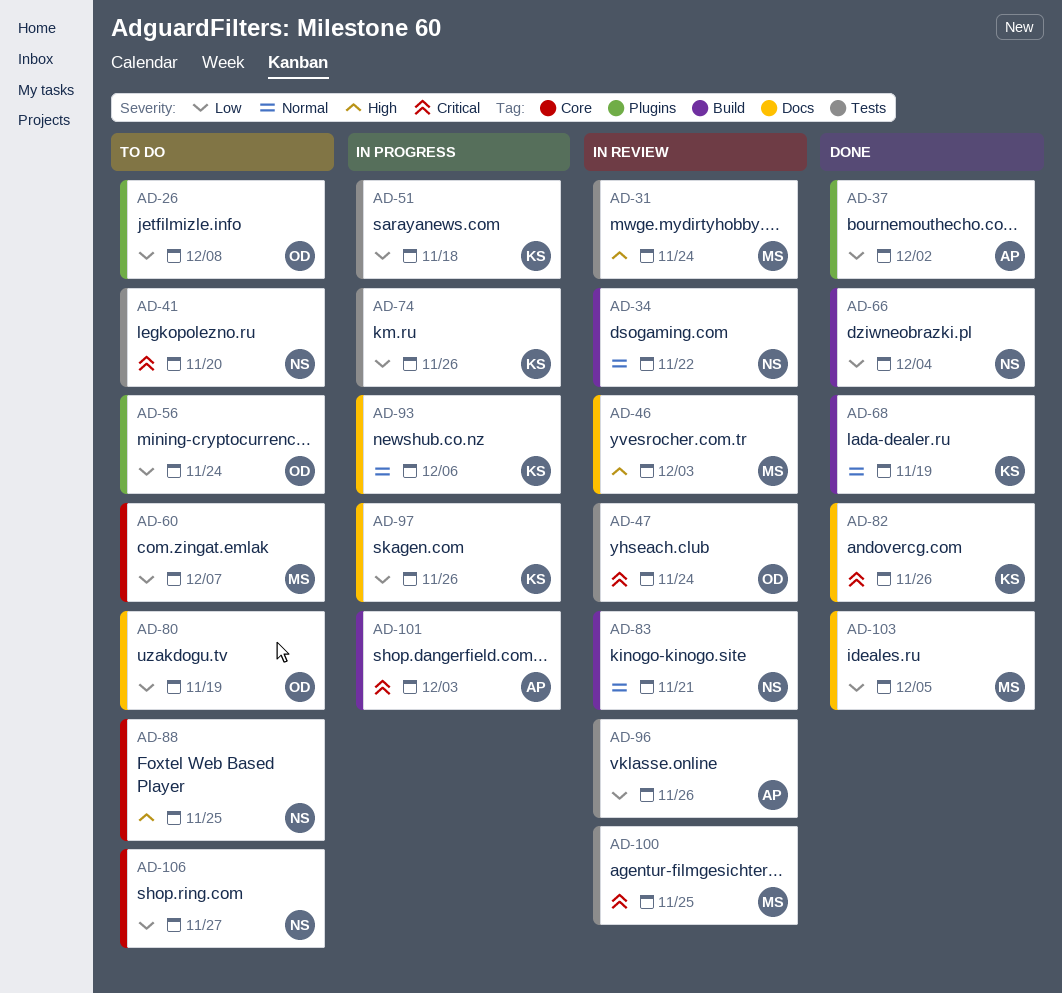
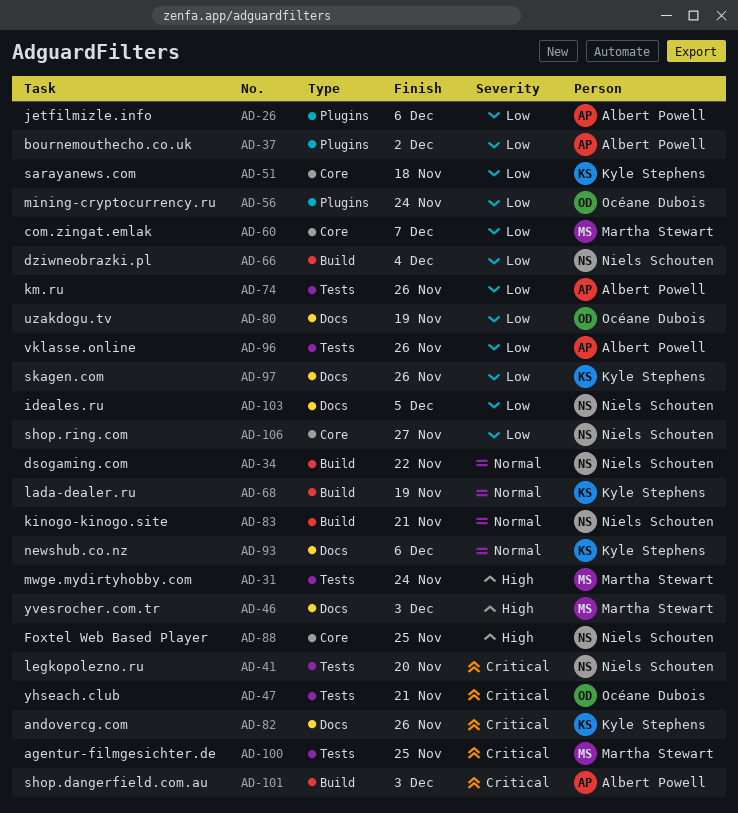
AD-26, owner: Océane Dubois -> Albert Powell
AD-26, due: Dec 8 -> Dec 6
AD-47, due: Nov 24 -> Nov 21
AD-51, label: Tests -> Core
AD-74, owner: Kyle Stephens -> Albert Powell
AD-103, owner: Martha Stewart -> Niels Schouten

